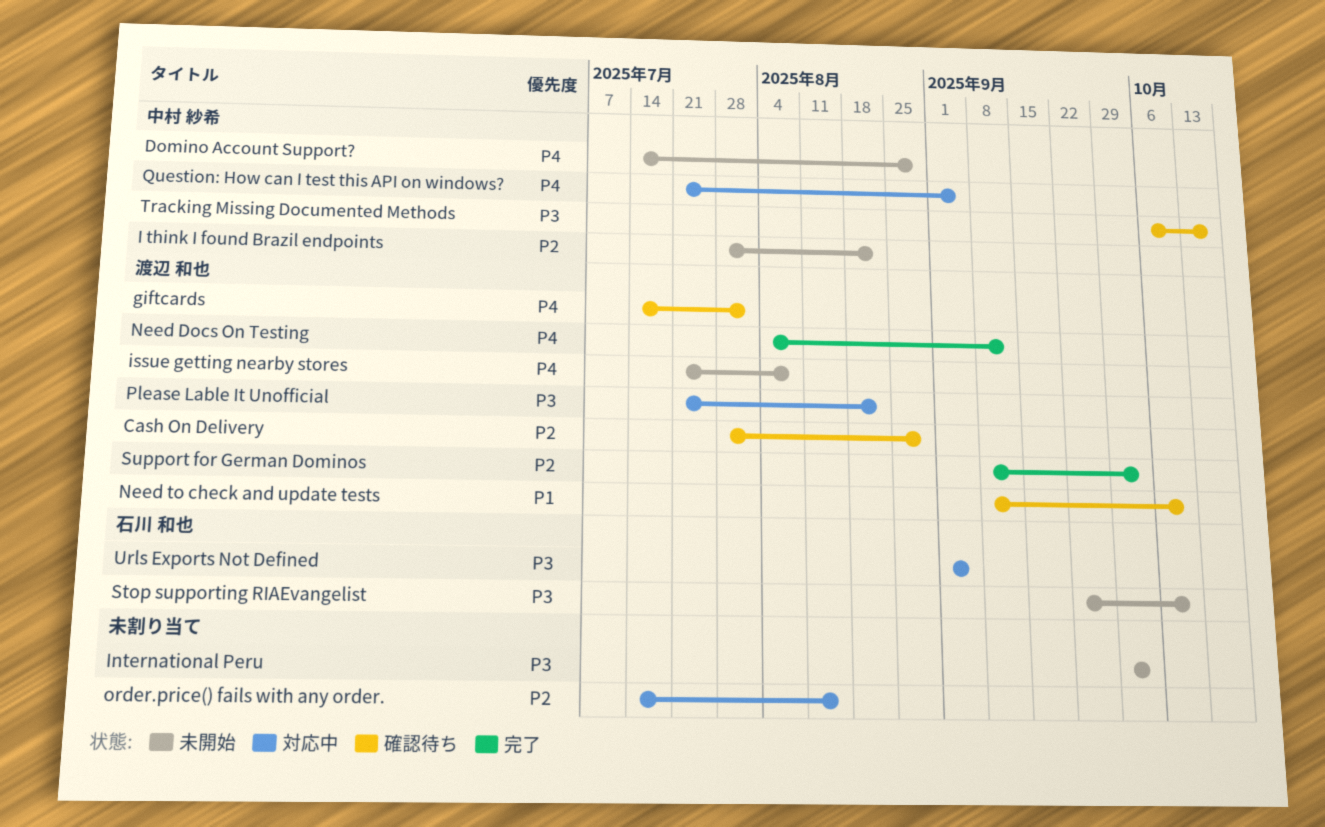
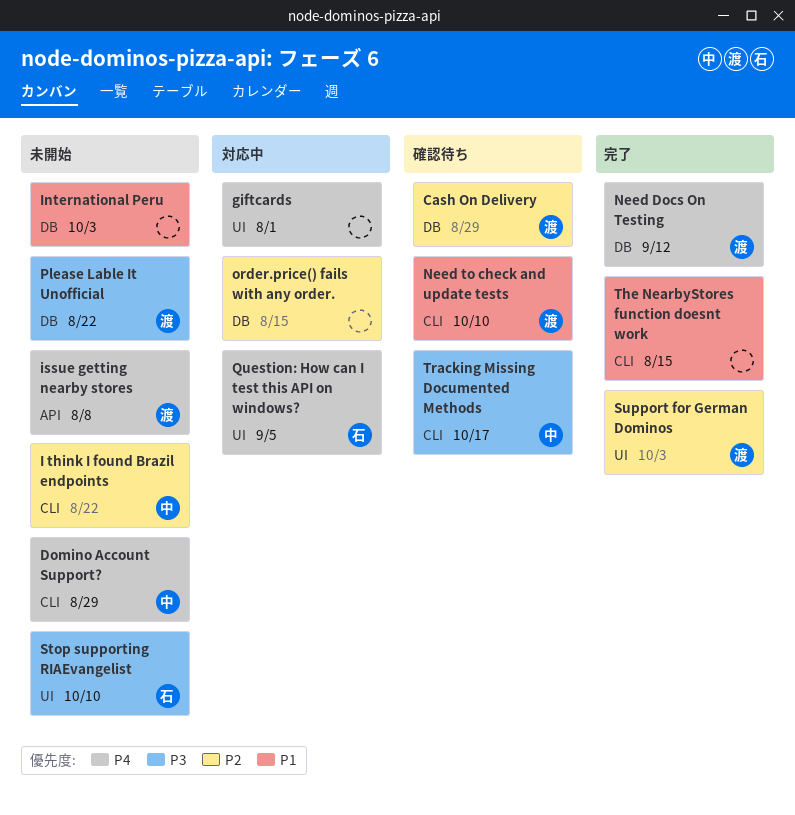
giftcards, status: 確認待ち -> 対応中
giftcards, owner: 渡辺 和也 -> none
International Peru, priority: P3 -> P1
Please Lable It Unofficial, status: 対応中 -> 未開始
Question: How can I test this API on windows?, owner: 中村 紗希 -> 石川 和也
The NearbyStores function doesnt work: none -> present
Urls Exports Not Defined: present -> none

